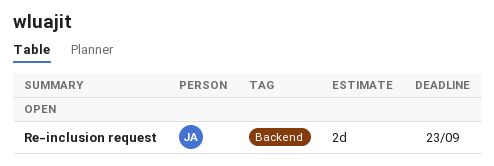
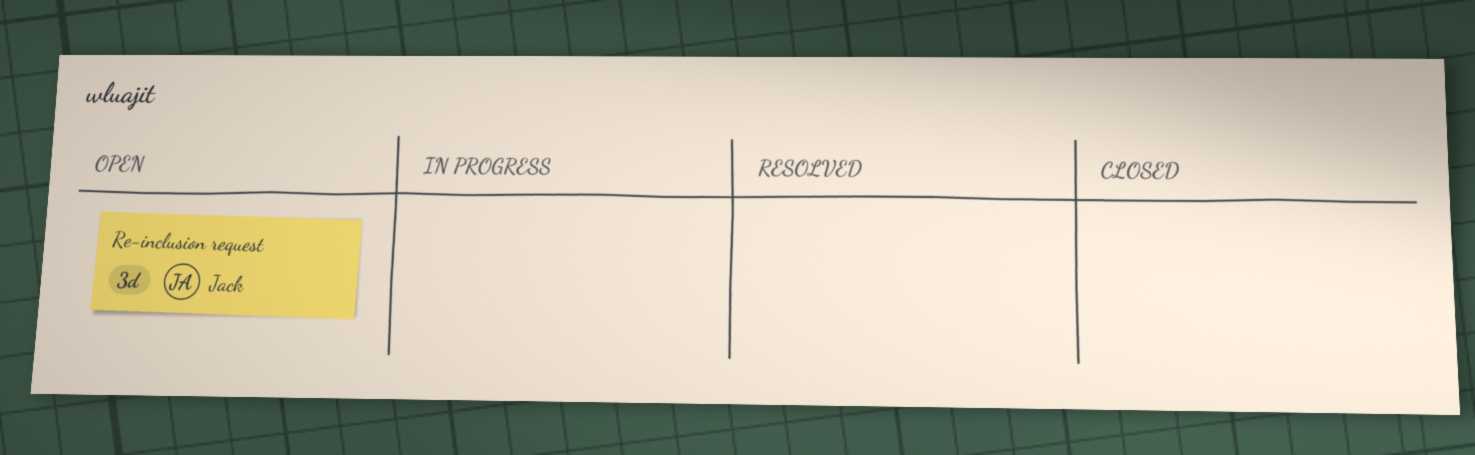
Re-inclusion request, estimate: 2d -> 3d

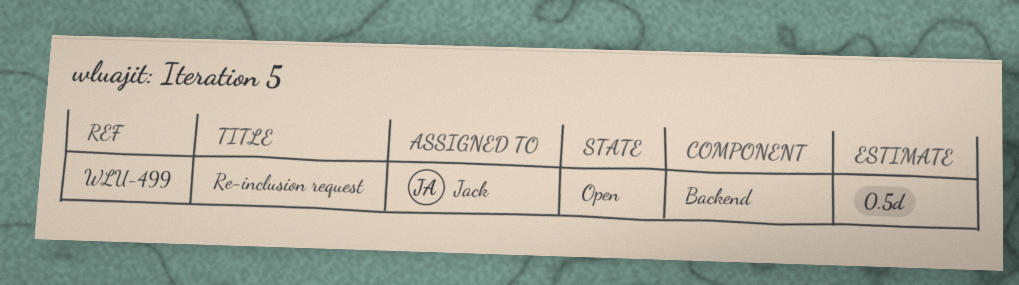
Re-inclusion request, estimate: 3d -> 0.5d

